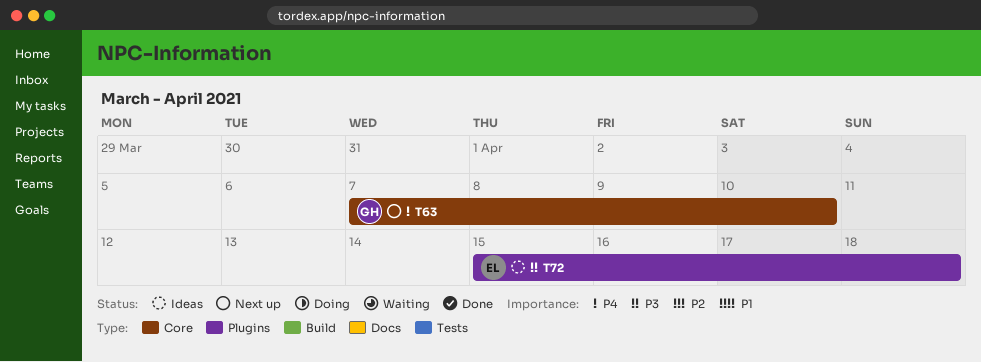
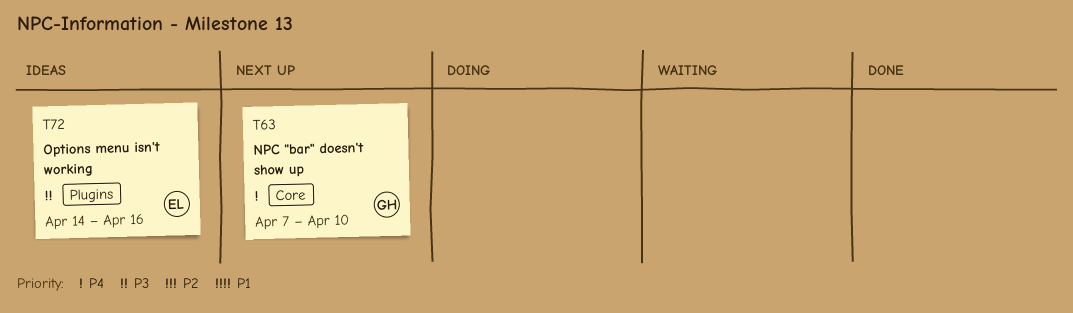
T72, start: Apr 15 -> Apr 14
T72, due: Apr 18 -> Apr 16

